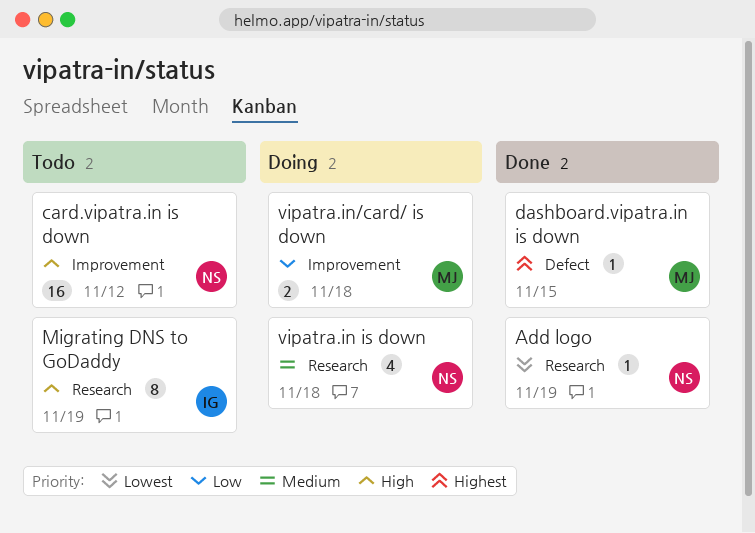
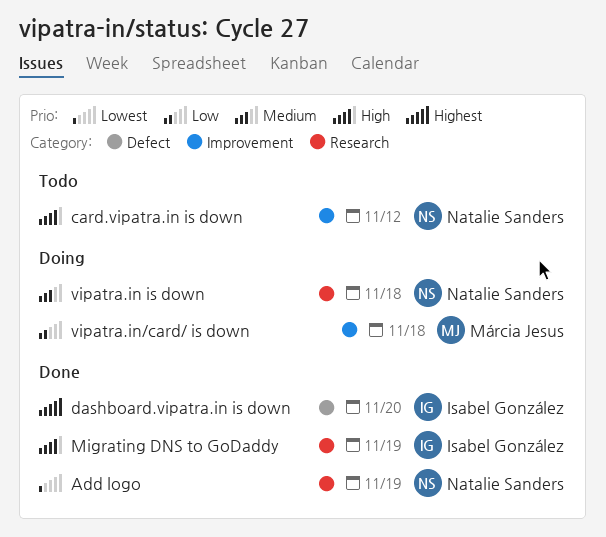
dashboard.vipatra.in is down, owner: Márcia Jesus -> Isabel González
dashboard.vipatra.in is down, due: Nov 15 -> Nov 20
Migrating DNS to GoDaddy, status: Todo -> Done

